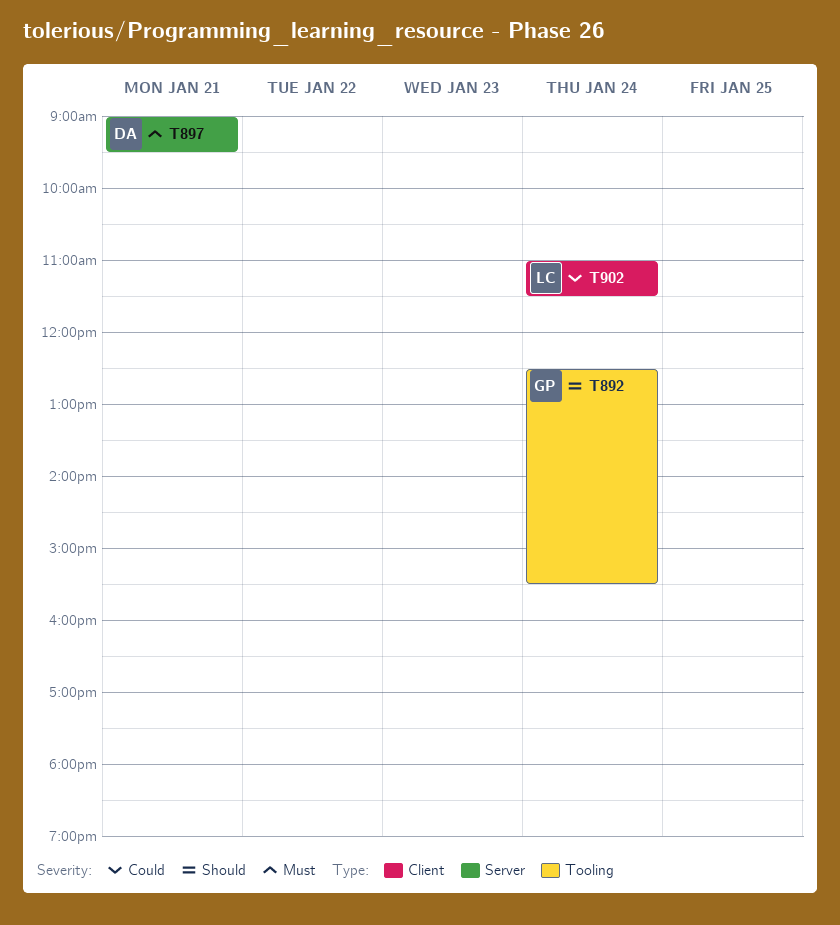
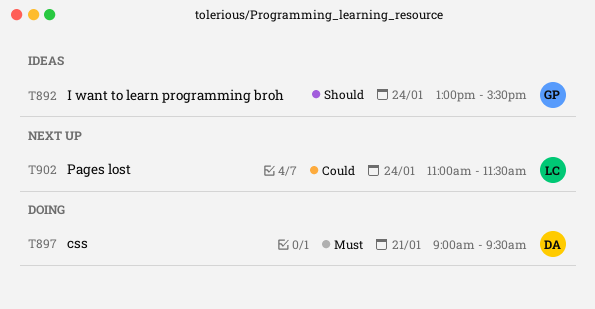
T892, begins: 12:30 -> 13:00

